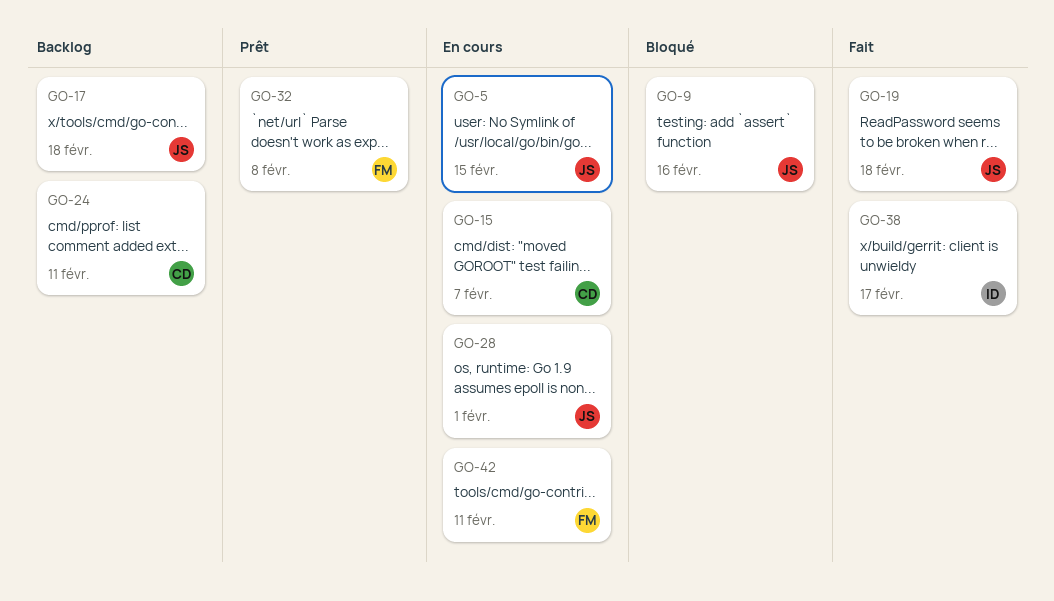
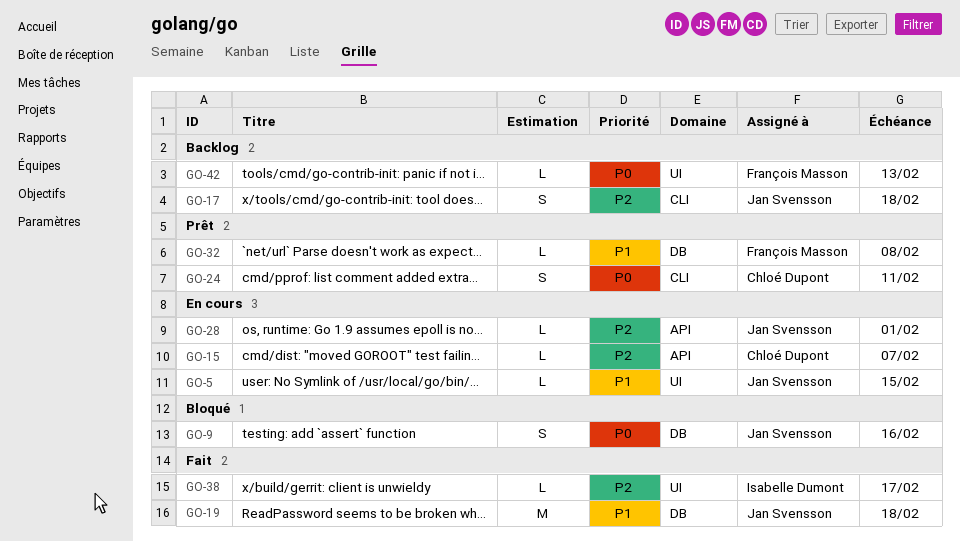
GO-24, status: Backlog -> Prêt
GO-42, status: En cours -> Backlog
GO-42, due: Feb 11 -> Feb 13

